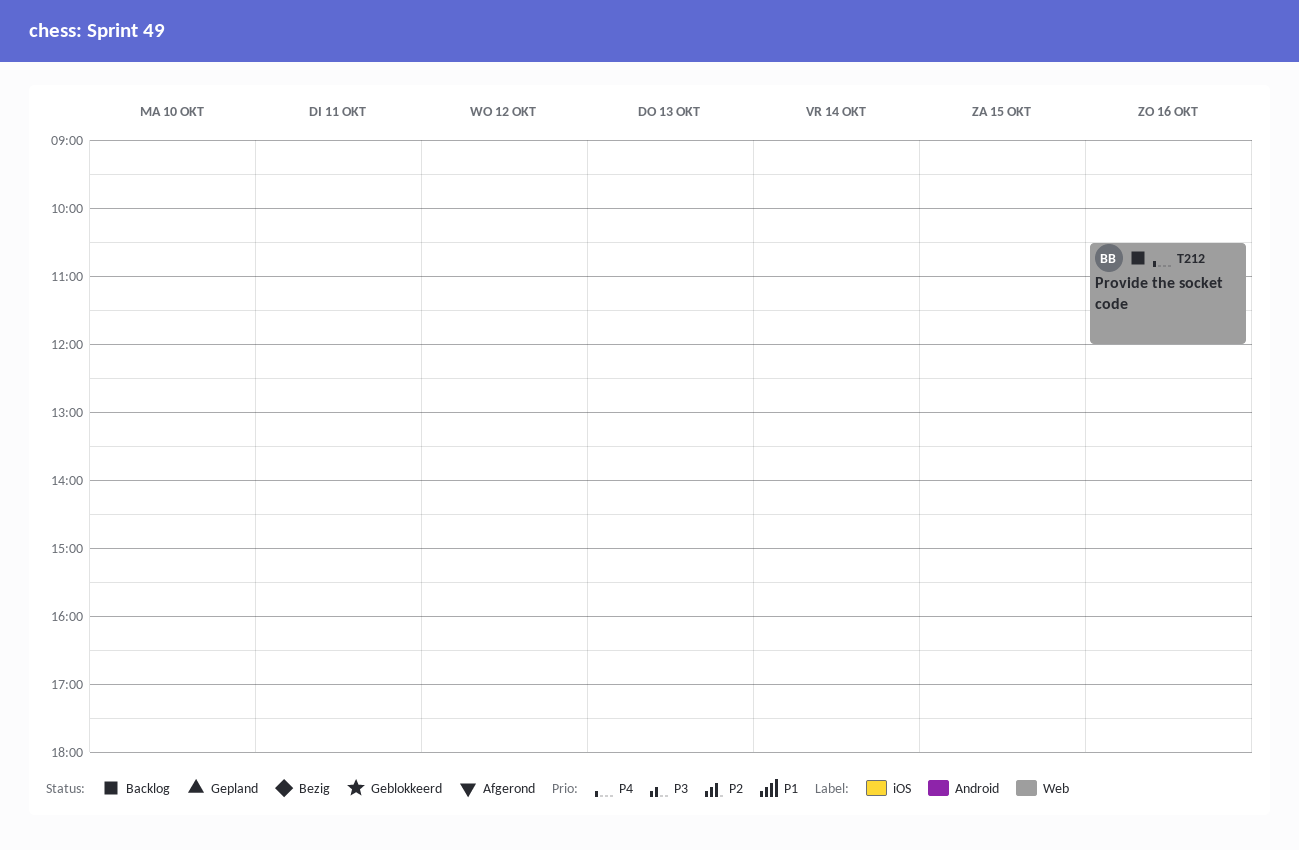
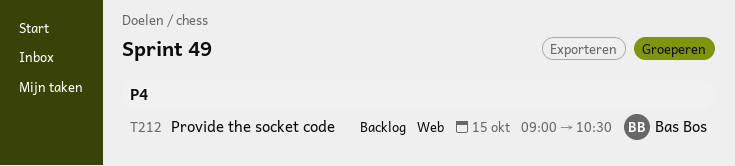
T212, day: Oct 16 -> Oct 15
T212, begins: 10:30 -> 09:00
T212, ends: 12:00 -> 10:30

